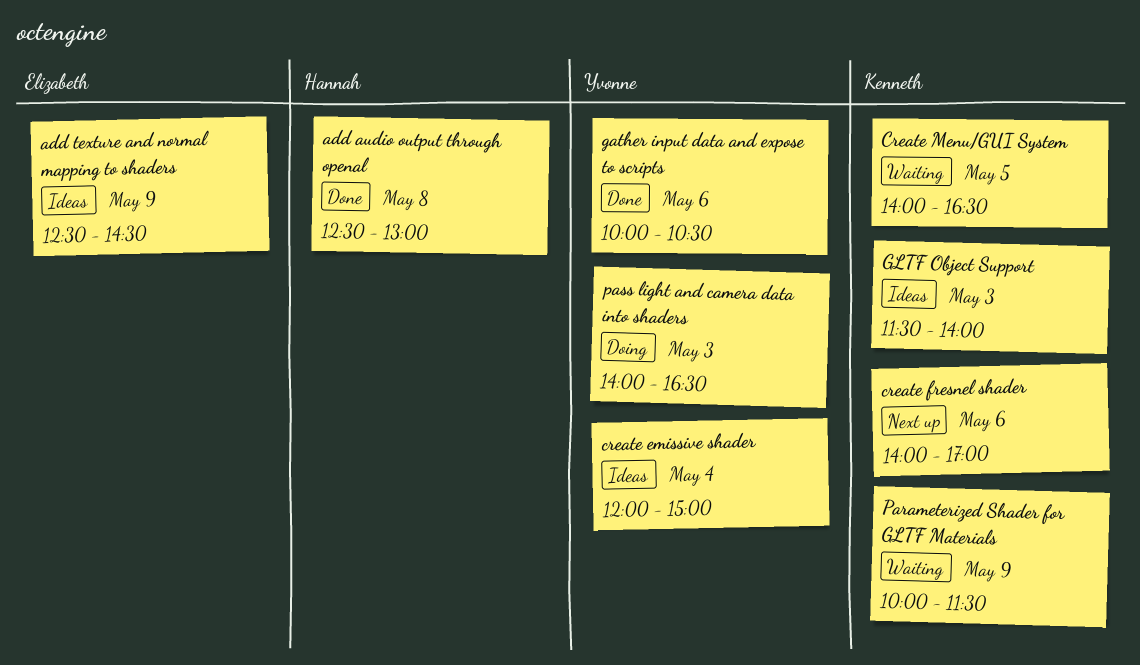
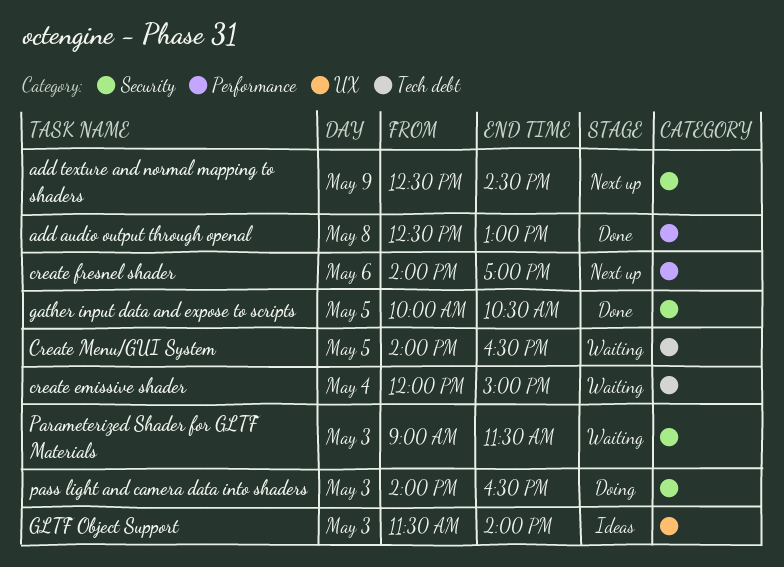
add texture and normal mapping to shaders, status: Ideas -> Next up
create emissive shader, status: Ideas -> Waiting
gather input data and expose to scripts, day: May 6 -> May 5
Parameterized Shader for GLTF Materials, day: May 9 -> May 3
Parameterized Shader for GLTF Materials, begins: 10:00 -> 09:00

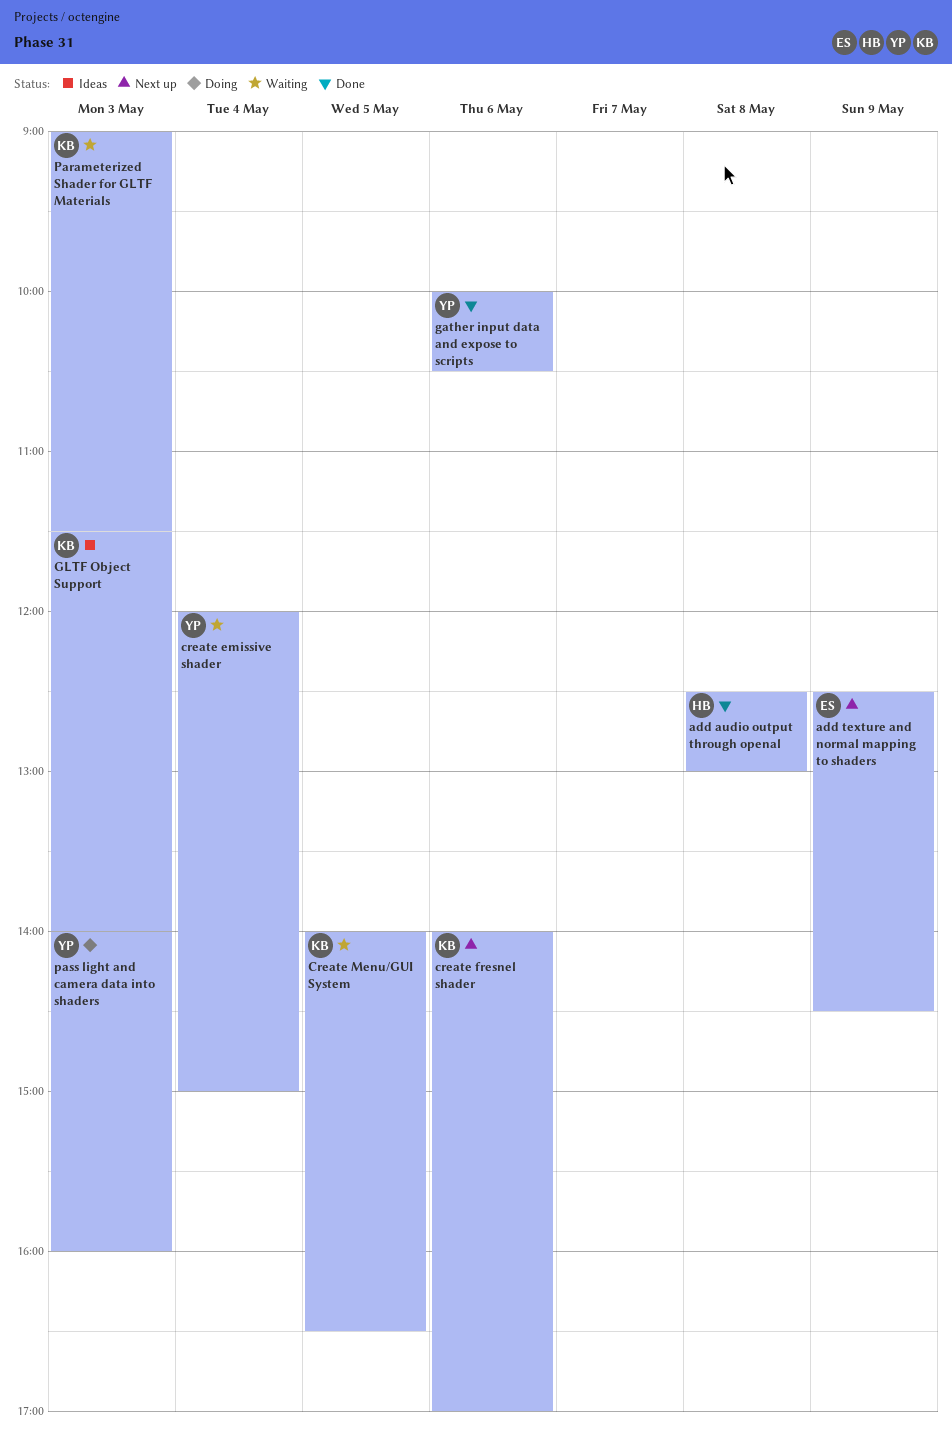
gather input data and expose to scripts, day: May 5 -> May 6
pass light and camera data into shaders, ends: 16:30 -> 16:00

